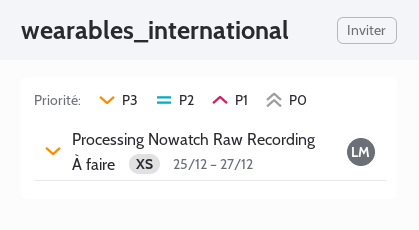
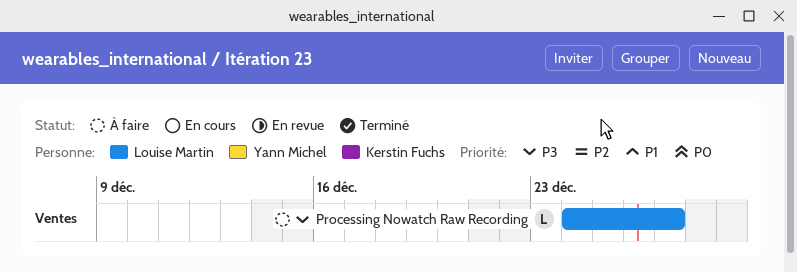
Processing Nowatch Raw Recording, estimate: XS -> L
Processing Nowatch Raw Recording, start: Dec 25 -> Dec 24

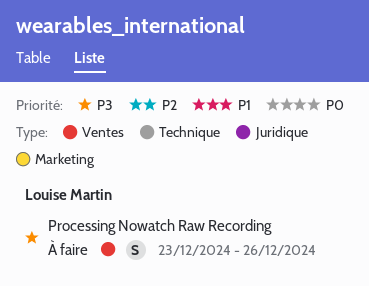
Processing Nowatch Raw Recording, estimate: L -> S
Processing Nowatch Raw Recording, start: Dec 24 -> Dec 23
Processing Nowatch Raw Recording, due: Dec 27 -> Dec 26

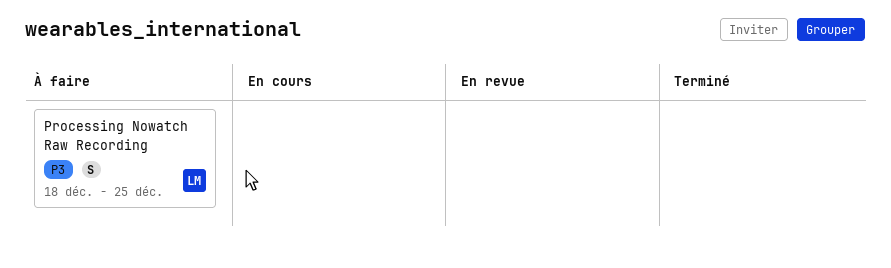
Processing Nowatch Raw Recording, start: Dec 23 -> Dec 18
Processing Nowatch Raw Recording, due: Dec 26 -> Dec 25

